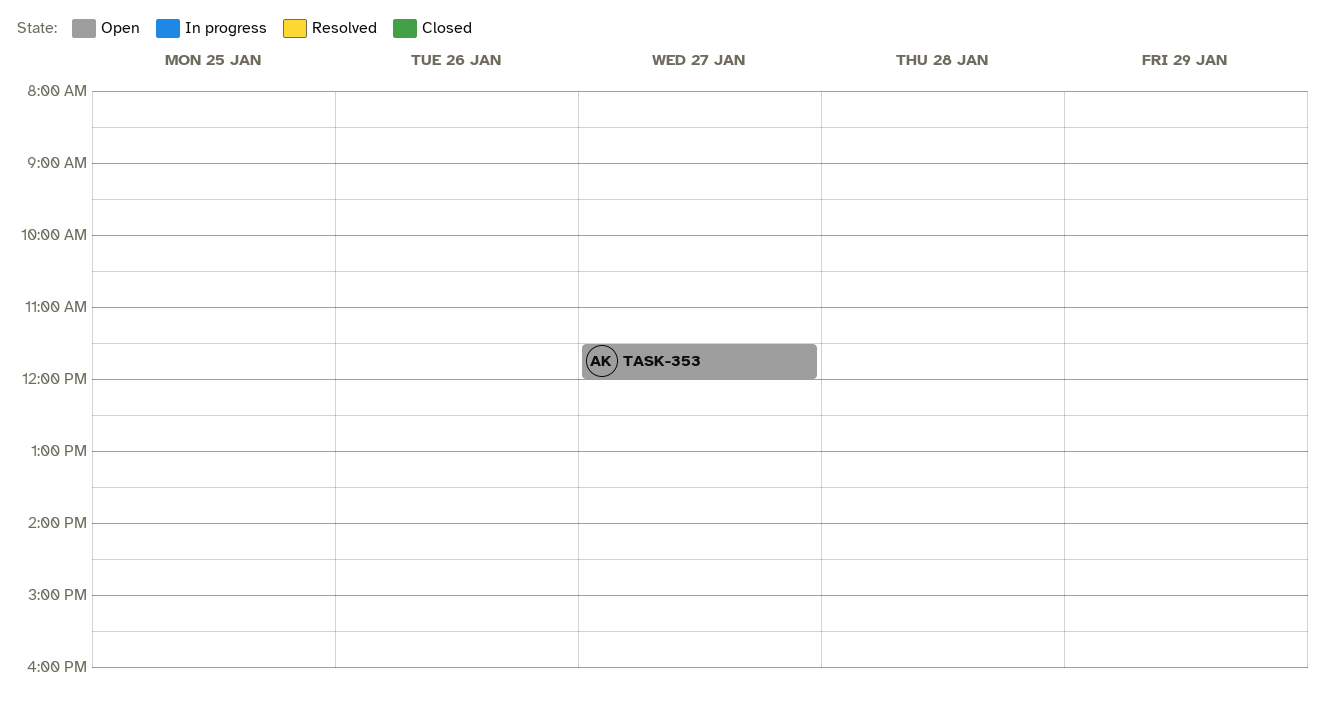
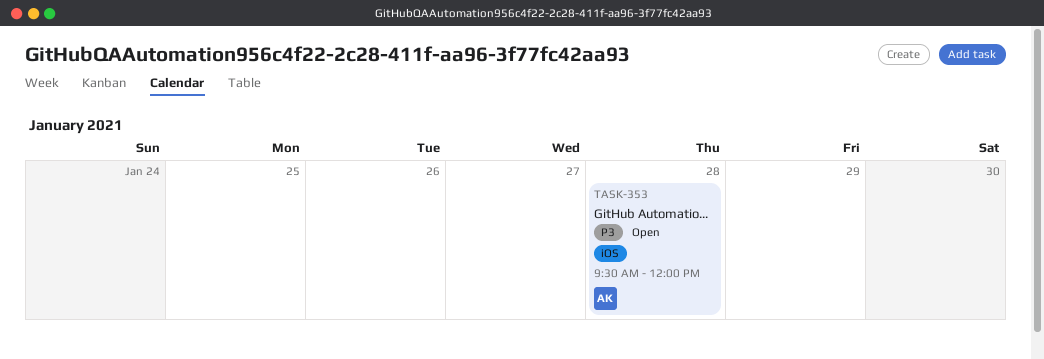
TASK-353, day: Jan 27 -> Jan 28
TASK-353, begins: 11:30 -> 09:30

